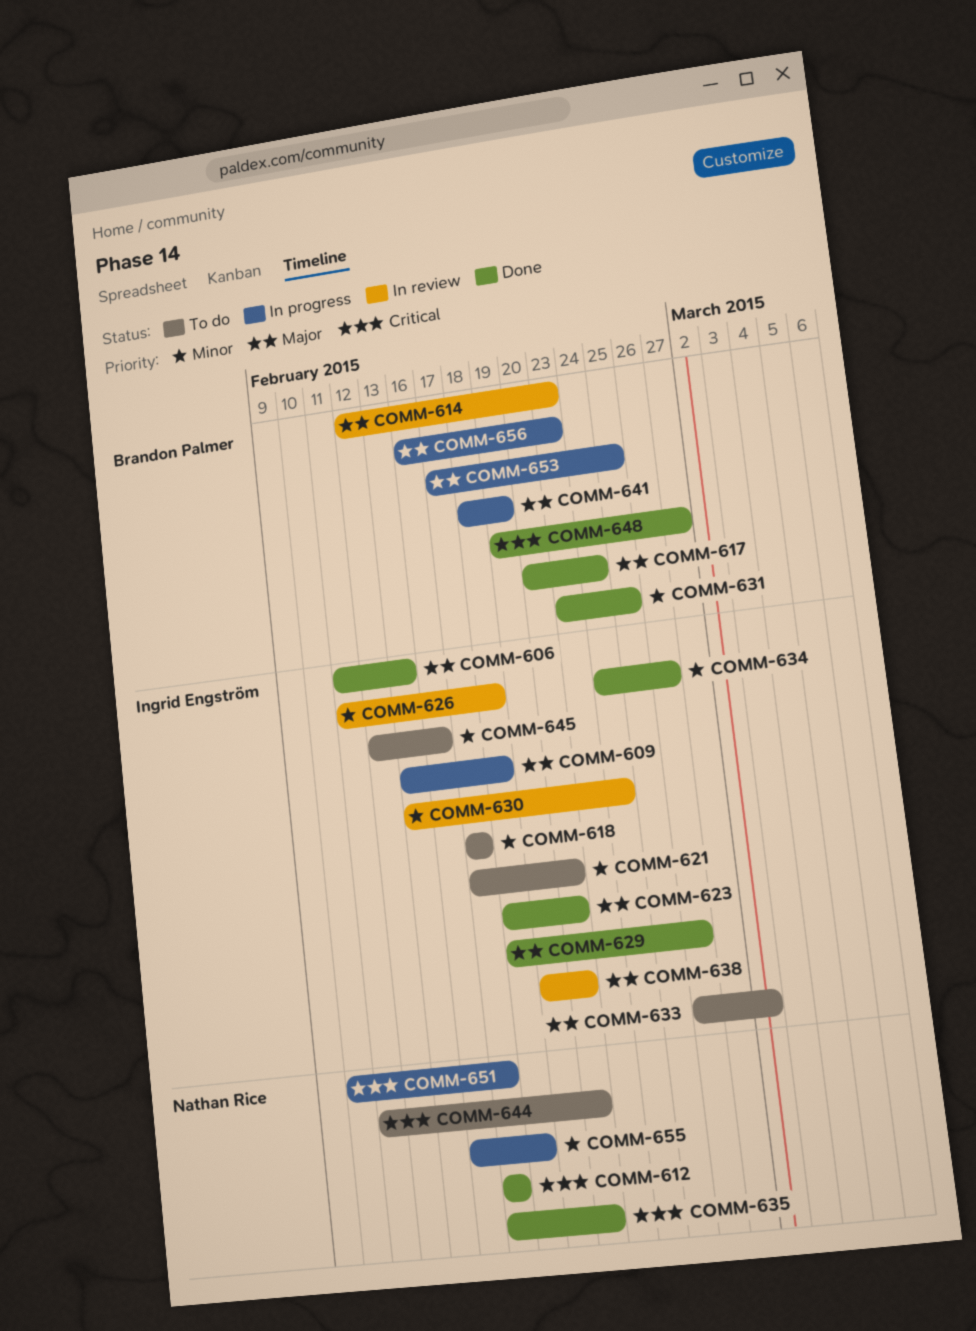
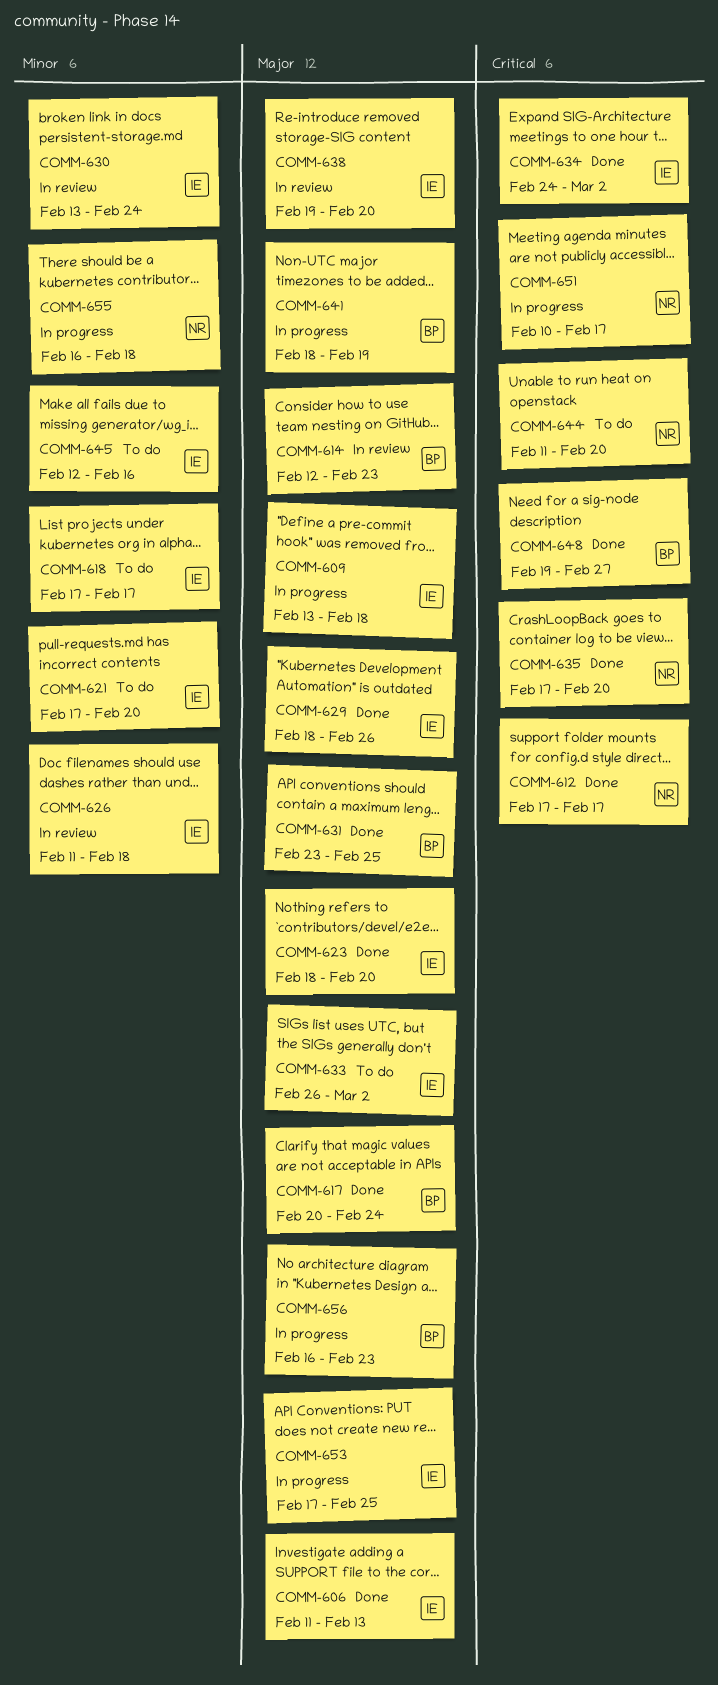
COMM-631, priority: Minor -> Major
COMM-634, priority: Minor -> Critical
COMM-634, due: Feb 26 -> Mar 2
COMM-653, owner: Brandon Palmer -> Ingrid Engström

